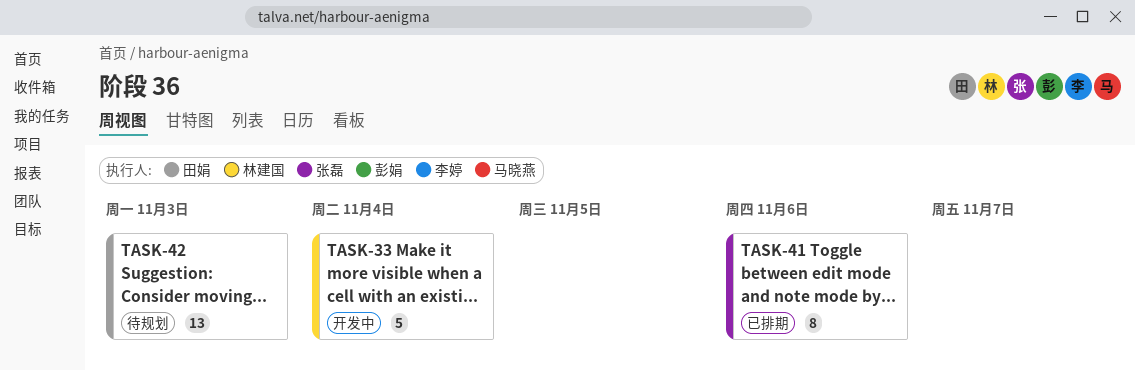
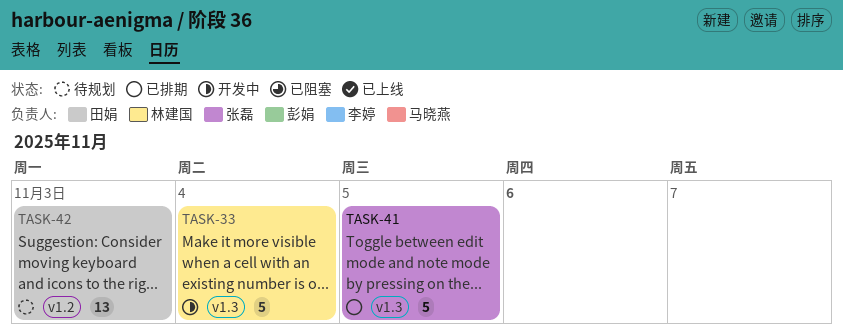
TASK-41, estimate: 8 -> 5
TASK-41, due: Nov 6 -> Nov 5

